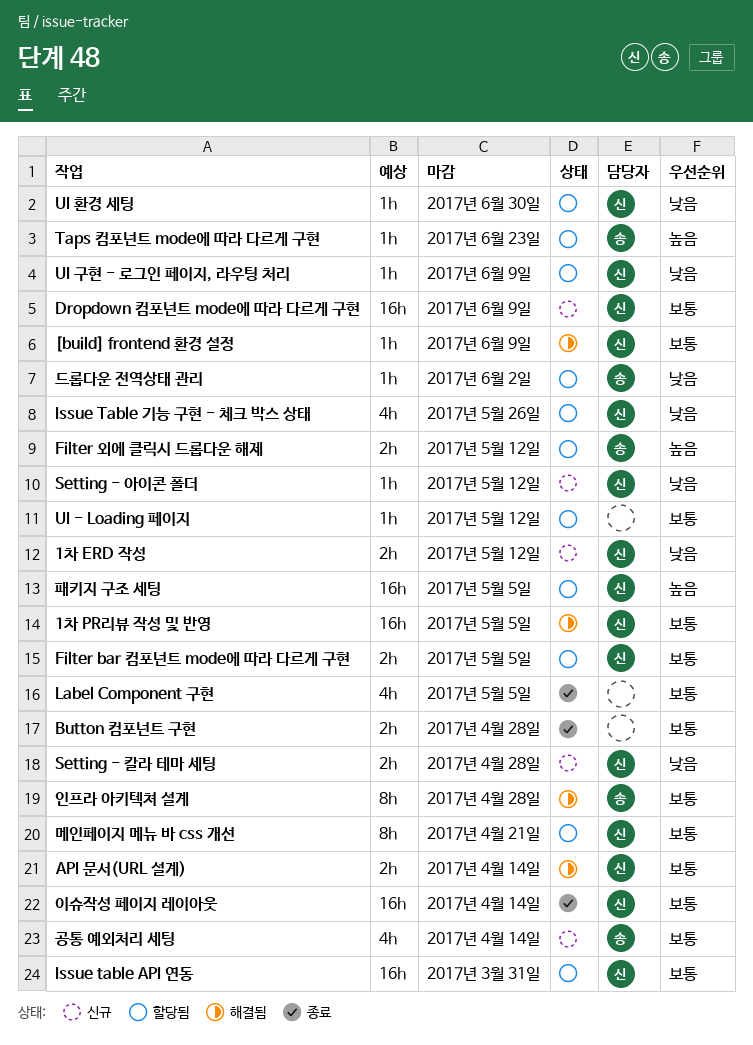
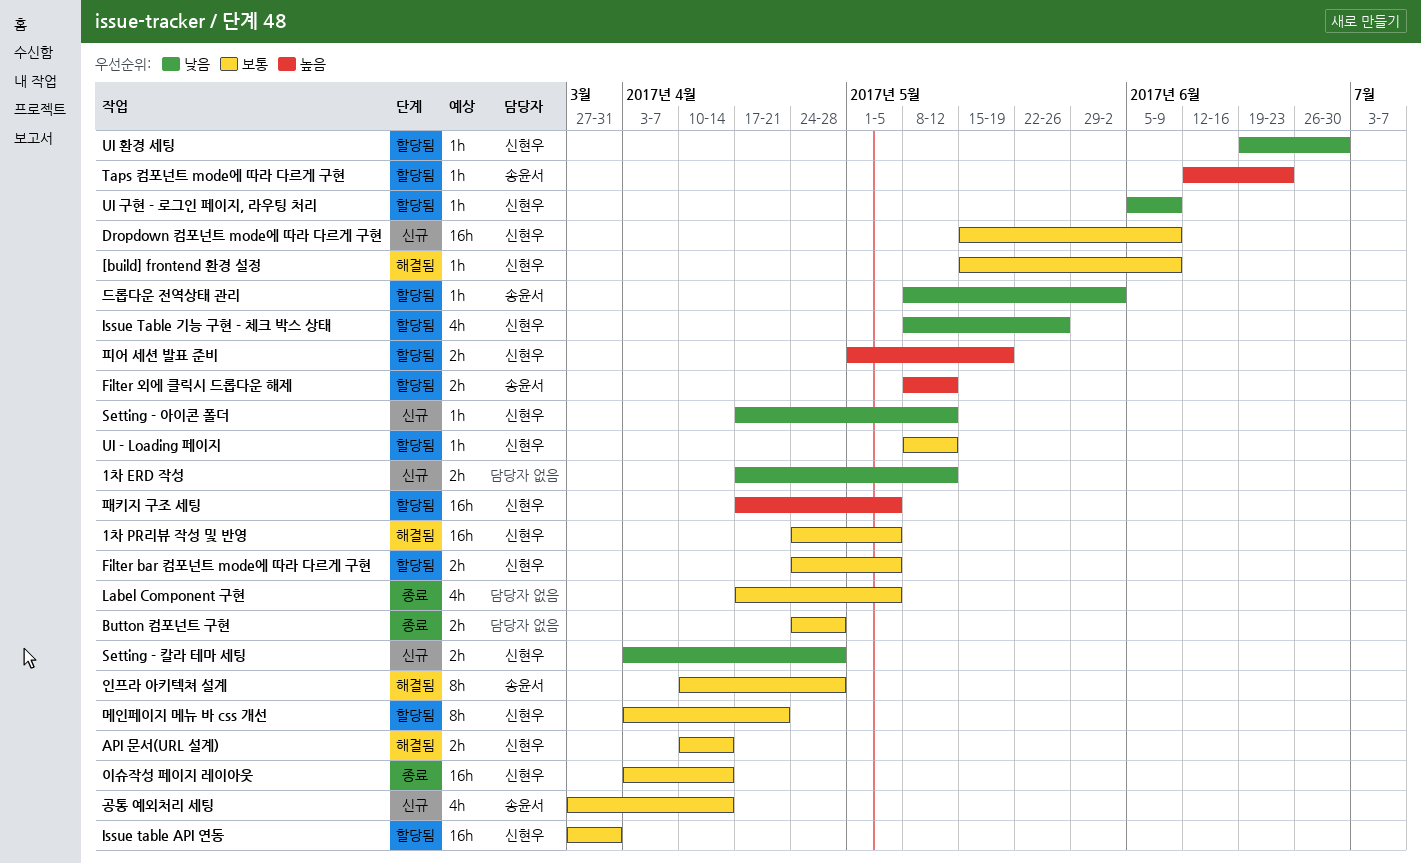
1차 ERD 작성, owner: 신현우 -> none
UI - Loading 페이지, owner: none -> 신현우
피어 세션 발표 준비: none -> present

